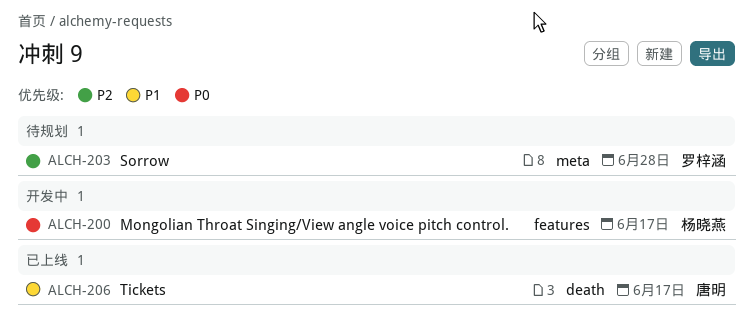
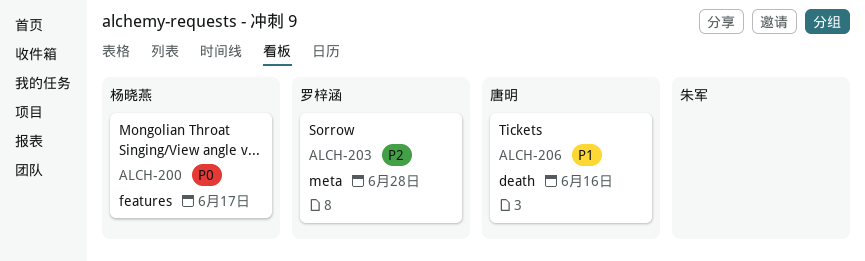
ALCH-206, due: Jun 17 -> Jun 16

